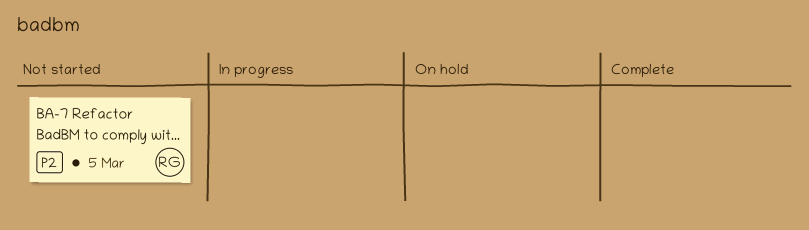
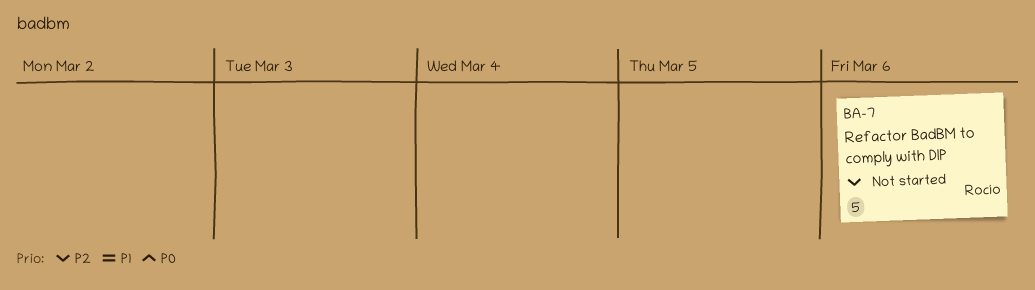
BA-7, estimate: 1 -> 5
BA-7, due: Mar 5 -> Mar 6

